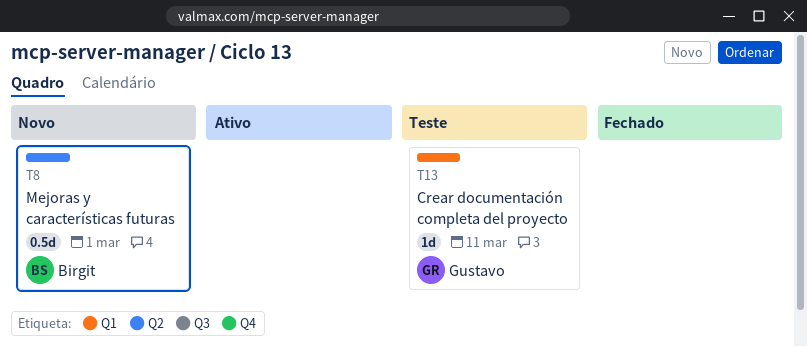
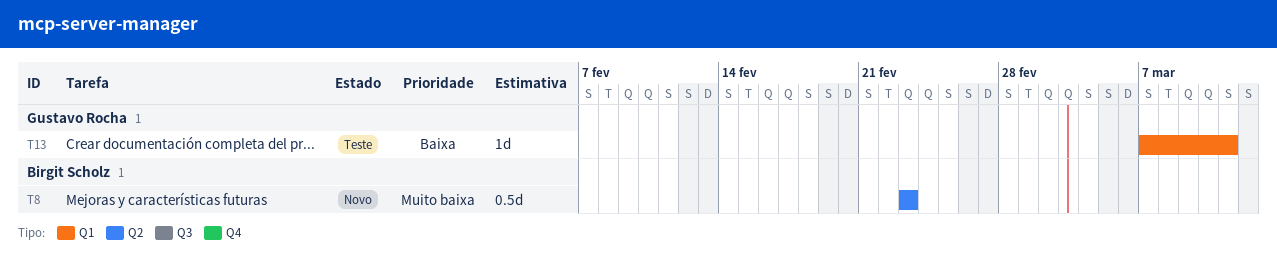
T8, due: Mar 1 -> Feb 23

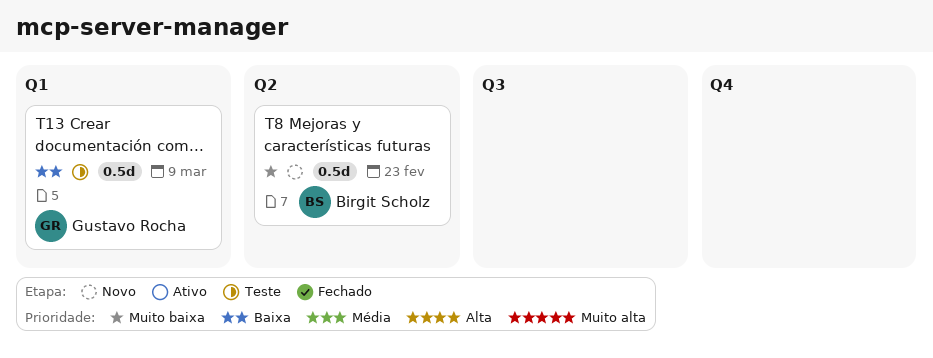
T13, estimate: 1d -> 0.5d
T13, due: Mar 11 -> Mar 9

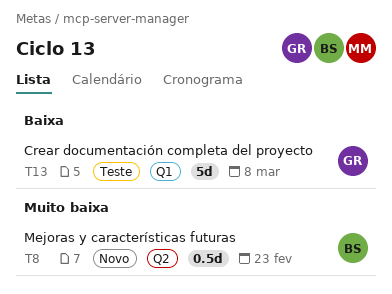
T13, estimate: 0.5d -> 5d
T13, due: Mar 9 -> Mar 8

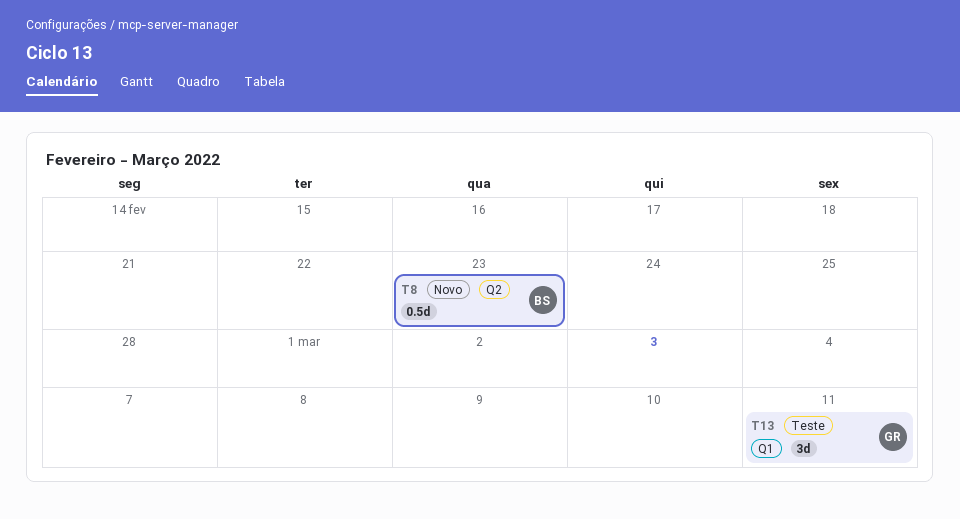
T13, estimate: 5d -> 3d
T13, due: Mar 8 -> Mar 11

